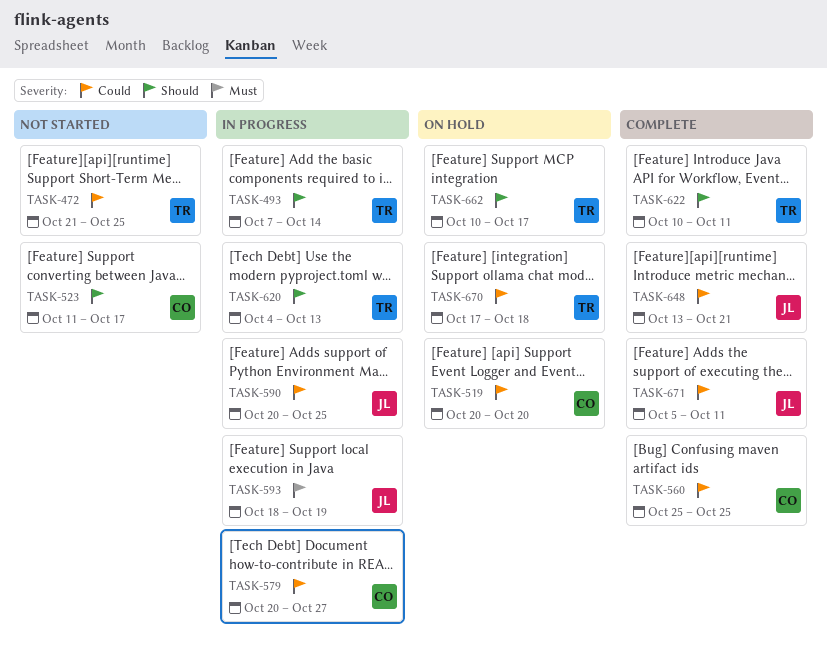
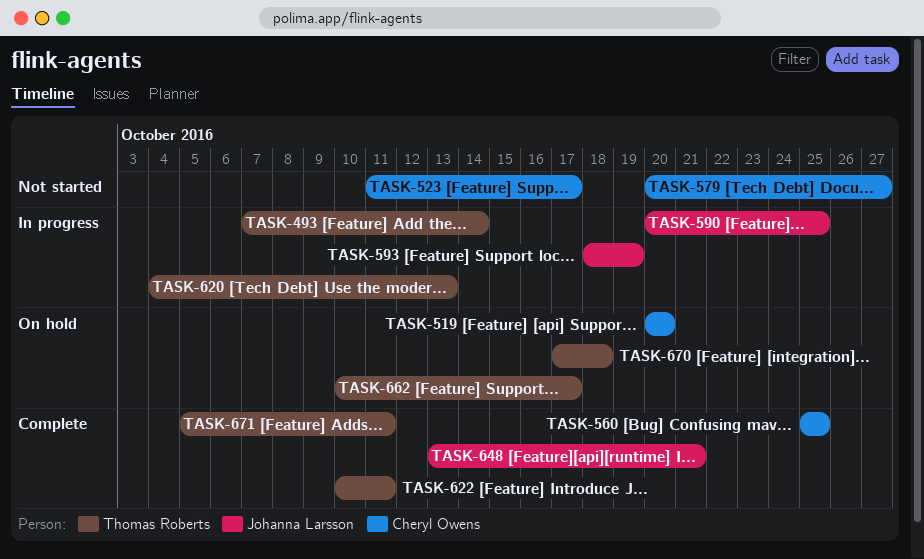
TASK-472: present -> none
TASK-579, status: In progress -> Not started
TASK-671, owner: Johanna Larsson -> Thomas Roberts

